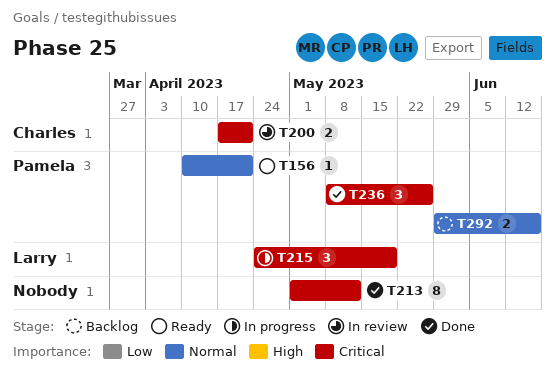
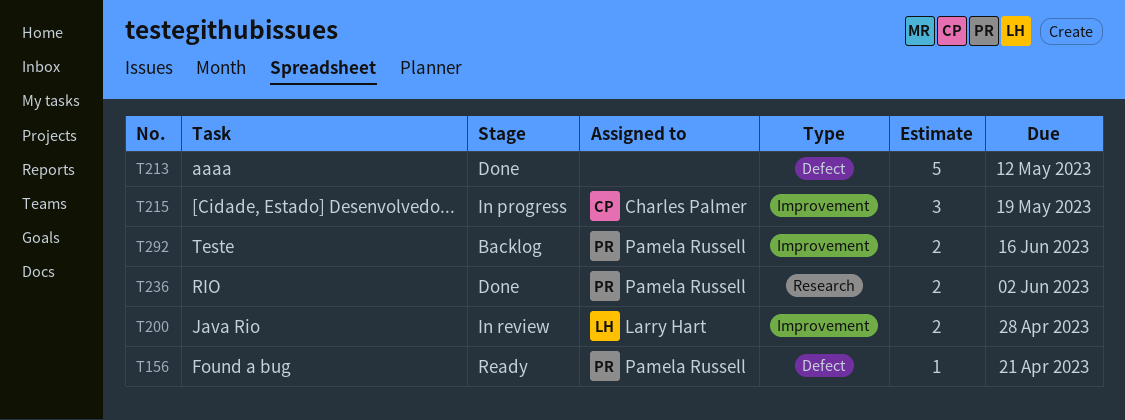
T200, owner: Charles Palmer -> Larry Hart
T200, due: Apr 21 -> Apr 28
T213, estimate: 8 -> 5
T215, owner: Larry Hart -> Charles Palmer
T236, estimate: 3 -> 2
T236, due: May 26 -> Jun 2

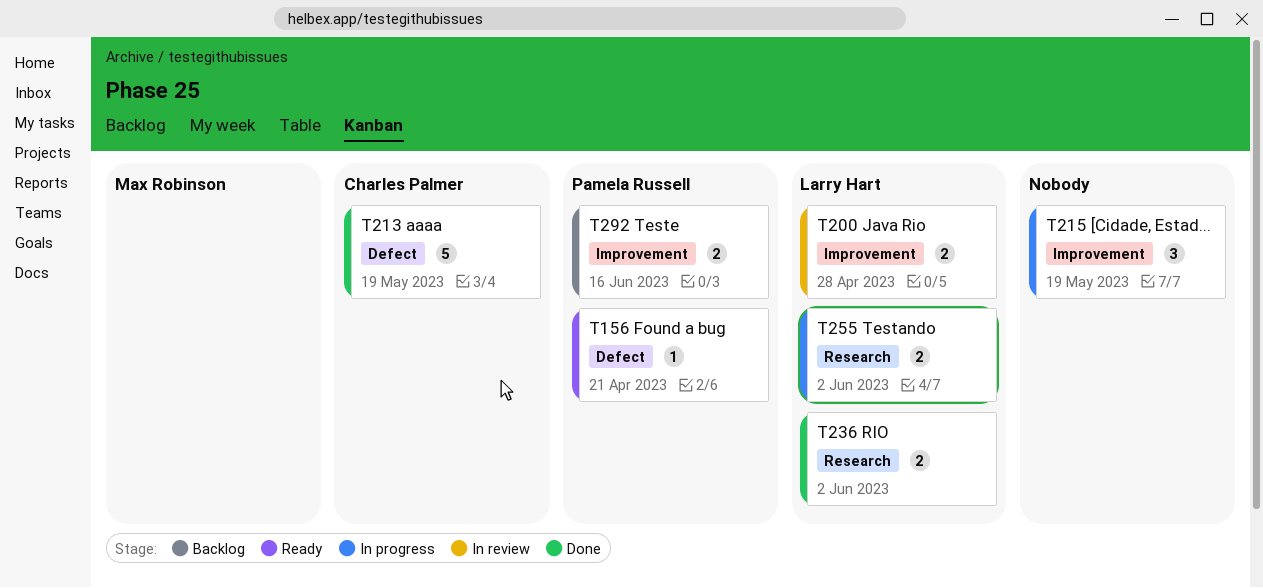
T213, owner: none -> Charles Palmer
T213, due: May 12 -> May 19
T215, owner: Charles Palmer -> none
T236, owner: Pamela Russell -> Larry Hart
T255: none -> present

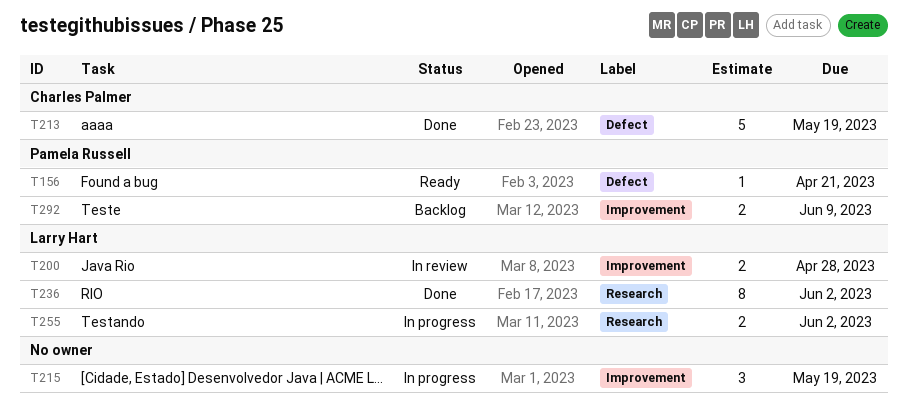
T236, estimate: 2 -> 8
T292, due: Jun 16 -> Jun 9

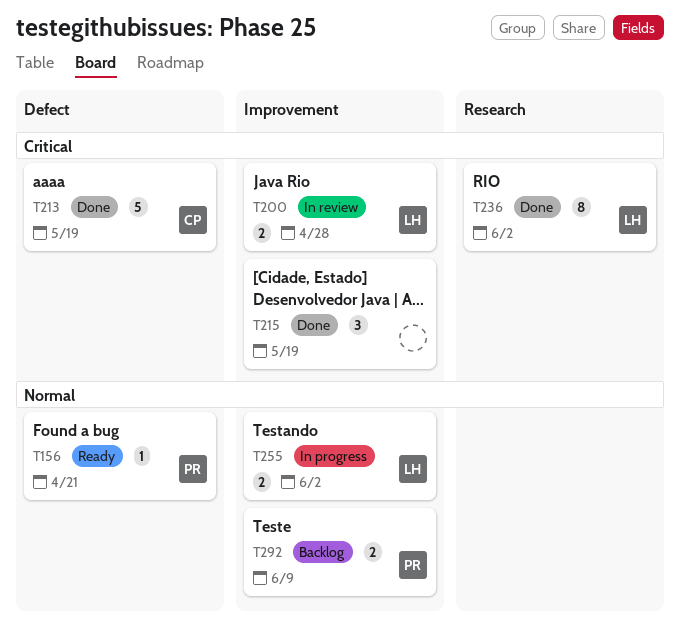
T215, status: In progress -> Done
T255, label: Research -> Improvement

